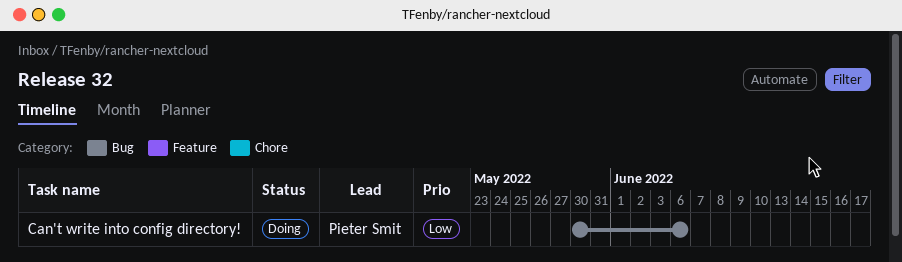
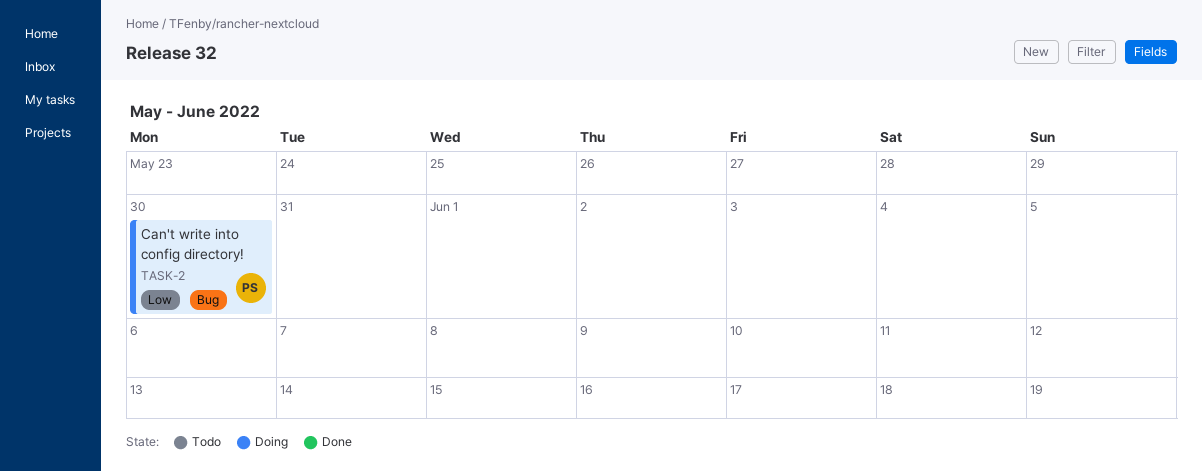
Can't write into config directory!, due: Jun 6 -> May 30

